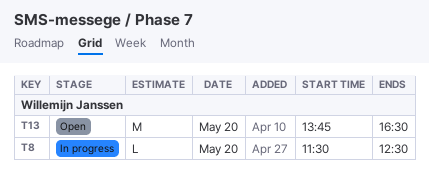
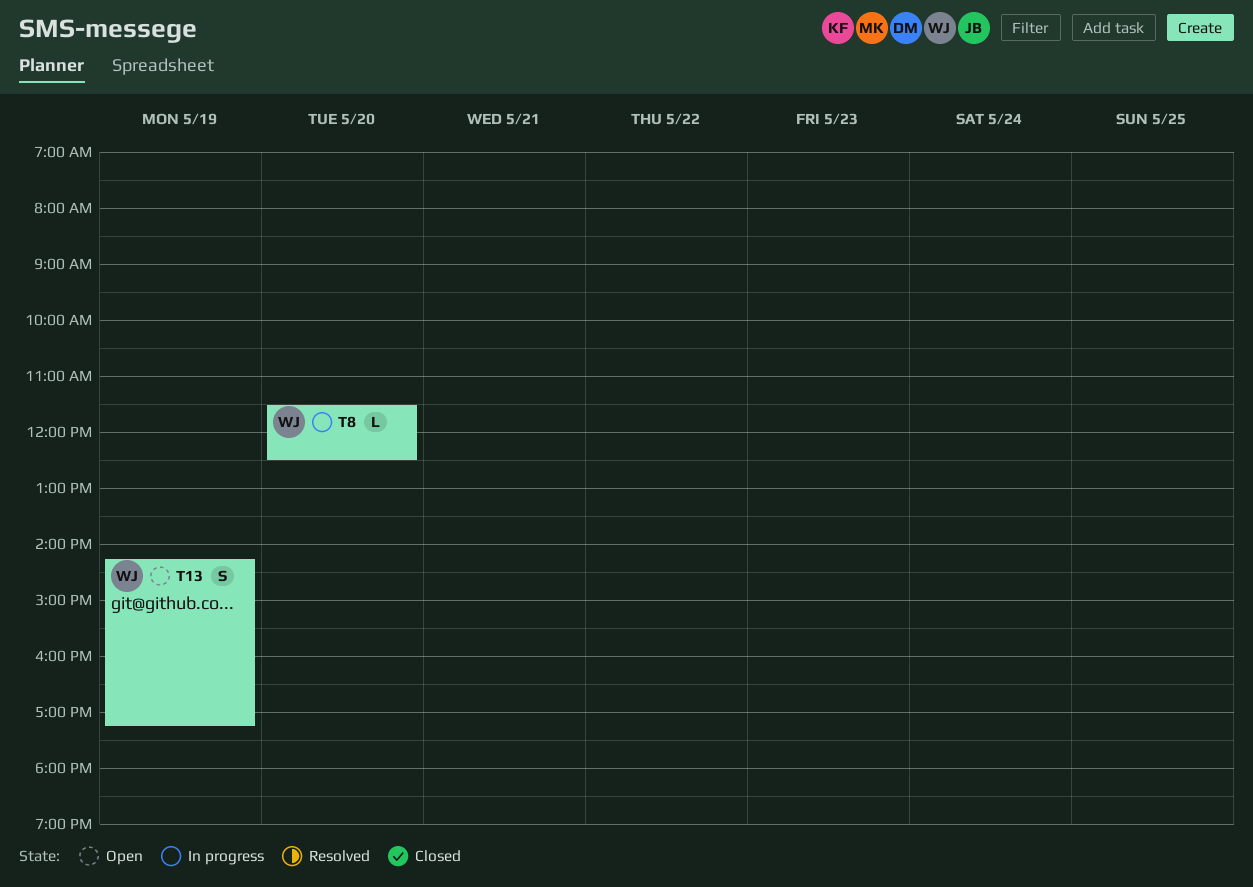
T13, estimate: M -> S
T13, day: May 20 -> May 19
T13, begins: 13:45 -> 14:15
T13, ends: 16:30 -> 17:15

